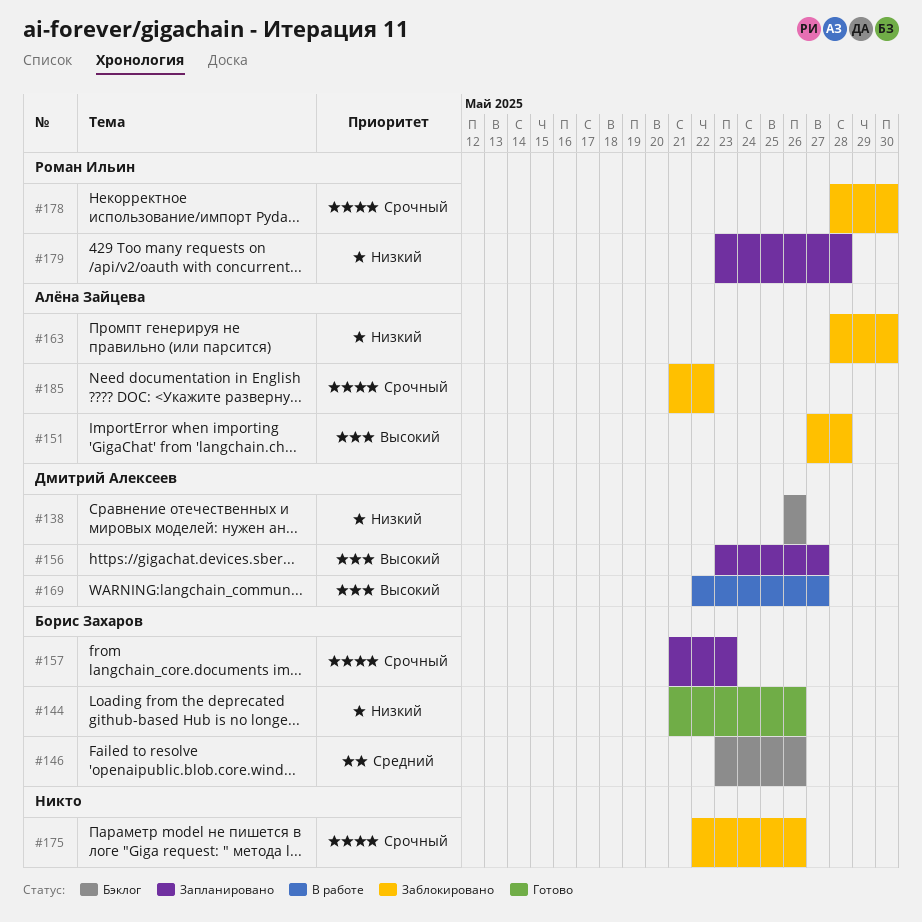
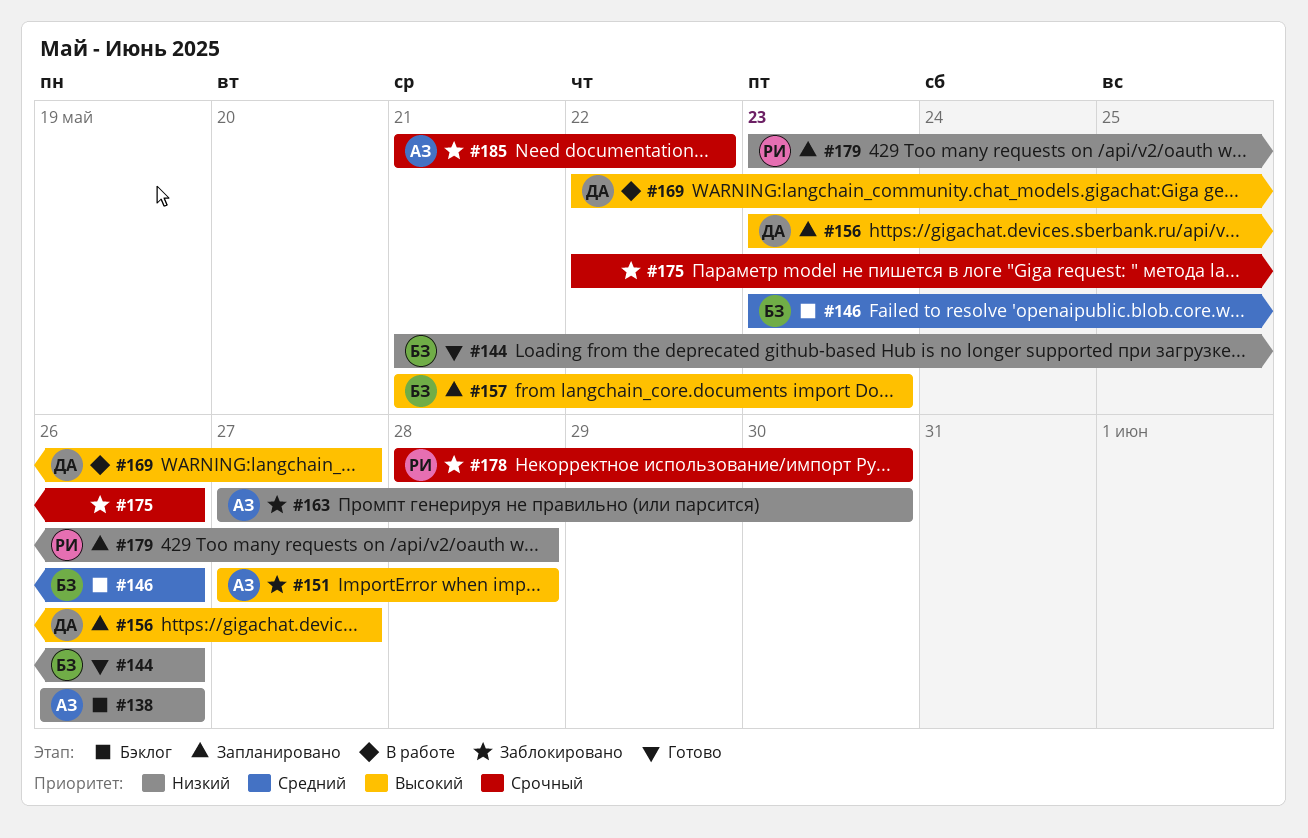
#138, owner: Дмитрий Алексеев -> Алёна Зайцева
#157, priority: Срочный -> Высокий
#163, start: May 28 -> May 27

